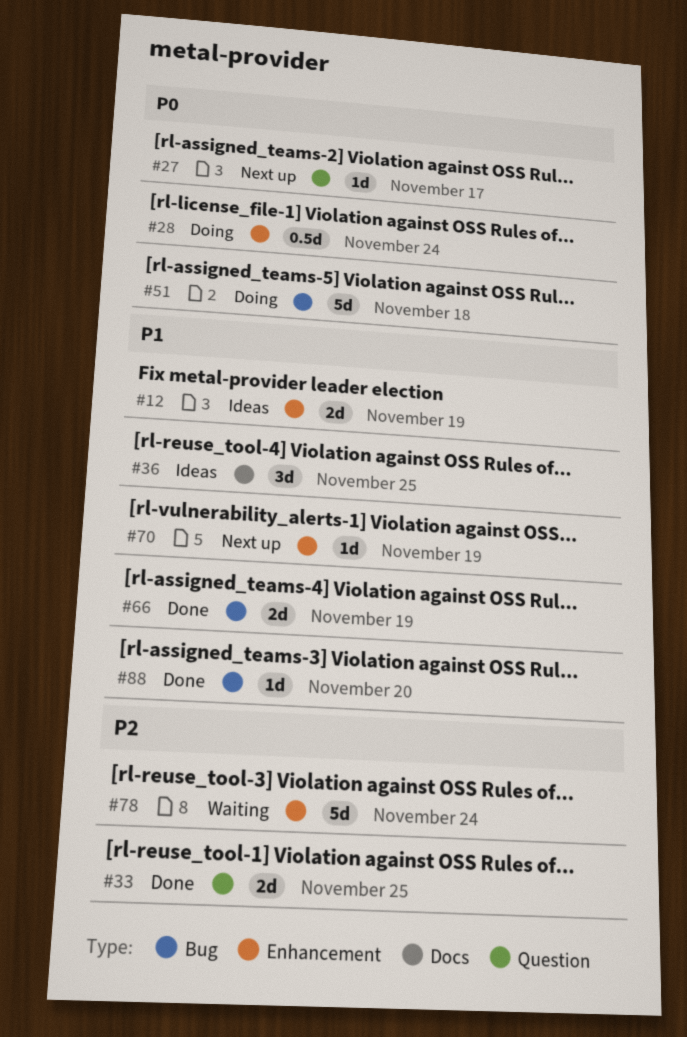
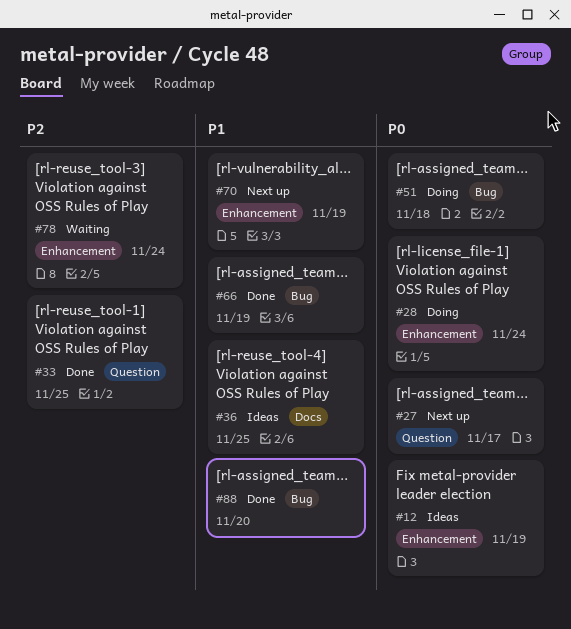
#12, priority: P1 -> P0

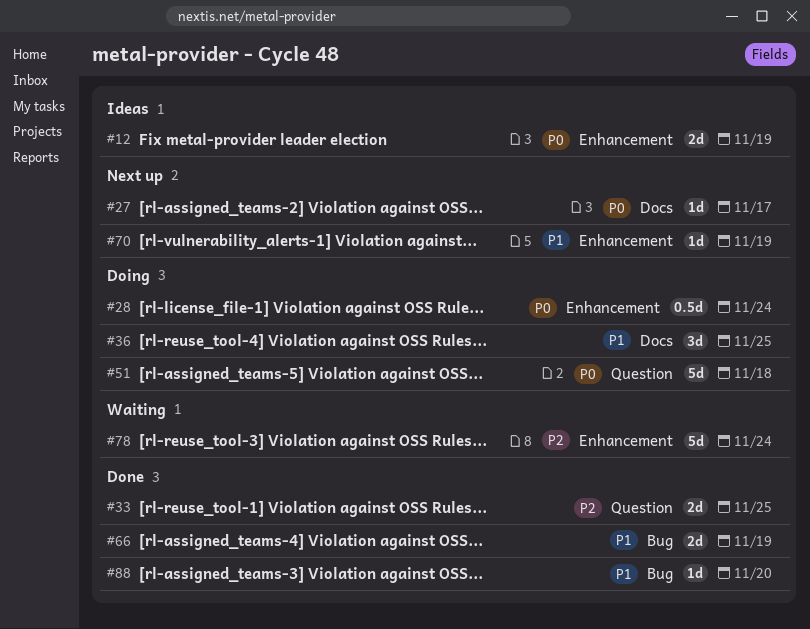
#27, label: Question -> Docs
#36, status: Ideas -> Doing
#51, label: Bug -> Question

